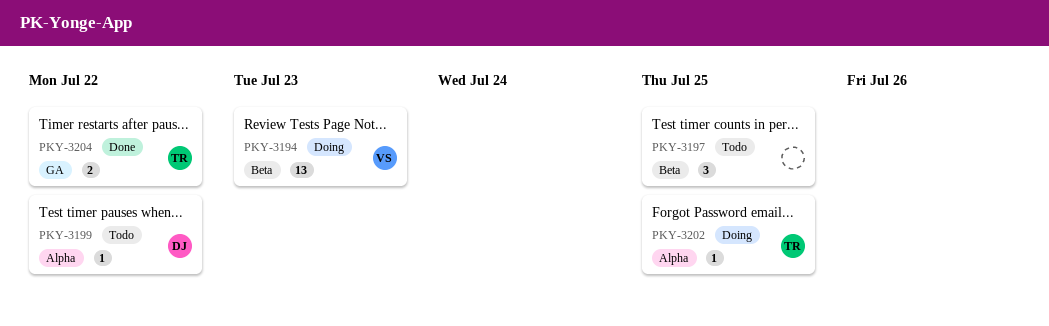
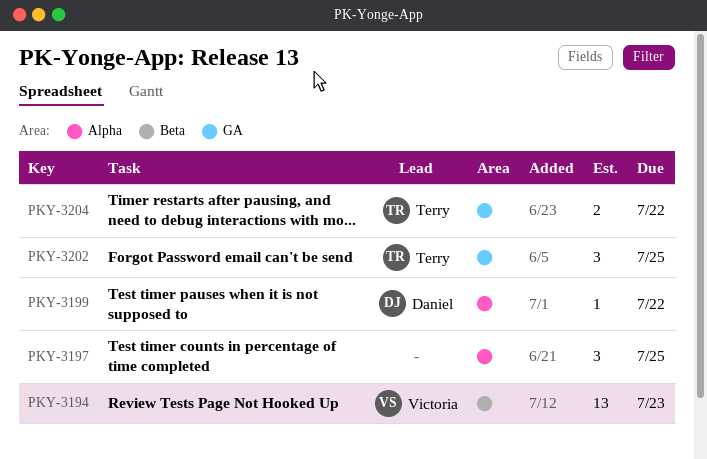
PKY-3197, label: Beta -> Alpha
PKY-3202, label: Alpha -> GA
PKY-3202, estimate: 1 -> 3

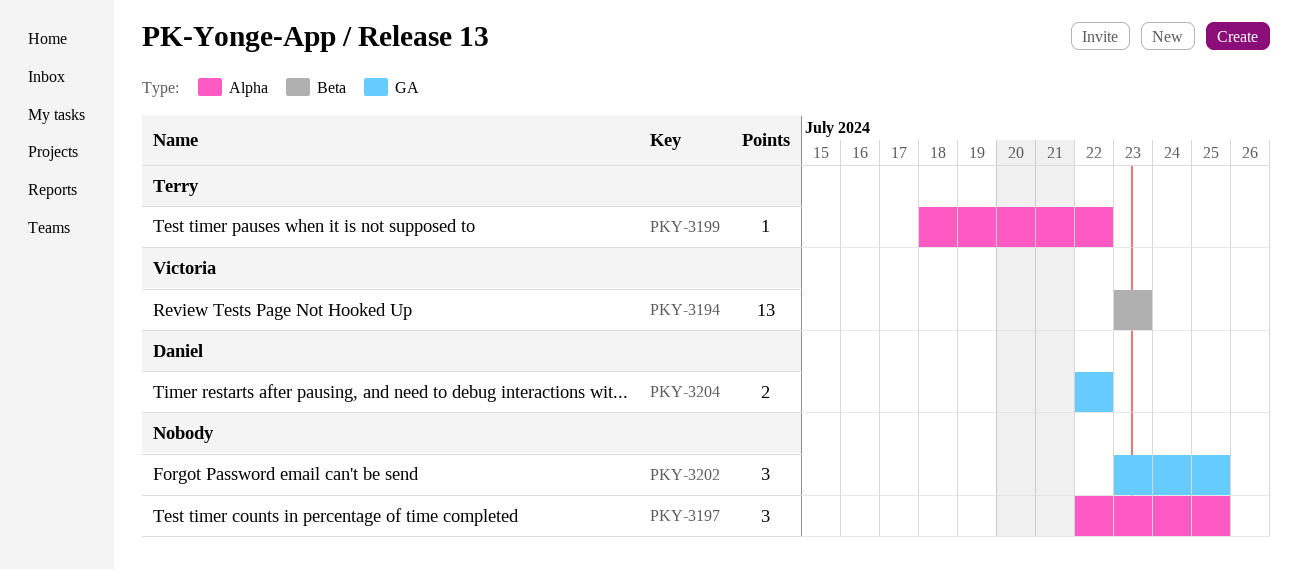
PKY-3199, owner: Daniel -> Terry
PKY-3202, owner: Terry -> none
PKY-3204, owner: Terry -> Daniel

